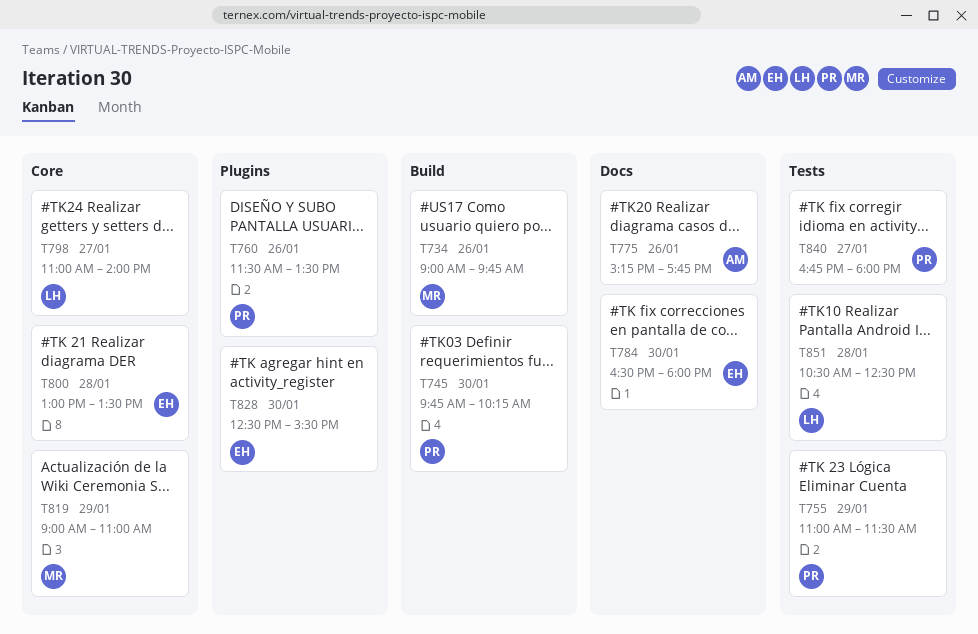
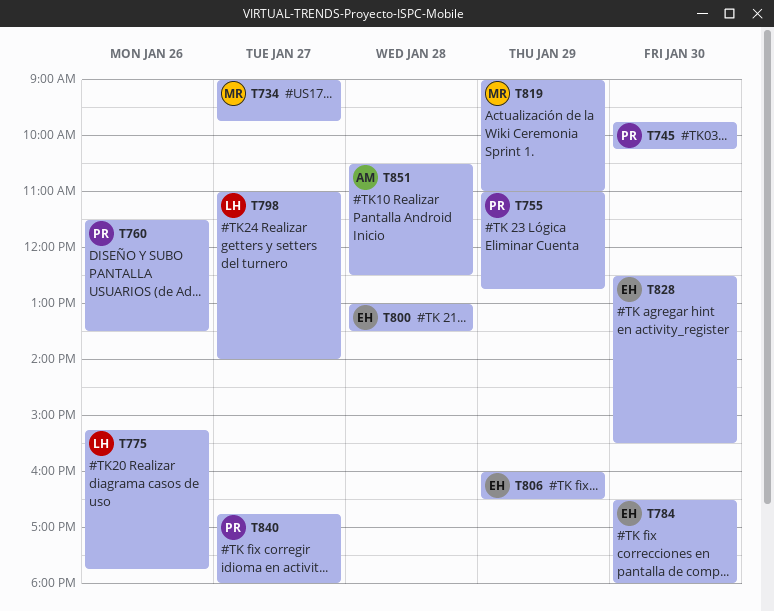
T734, day: Jan 26 -> Jan 27
T755, ends: 11:30 -> 12:45
T775, owner: AM -> LH
T806: none -> present
T851, owner: LH -> AM

